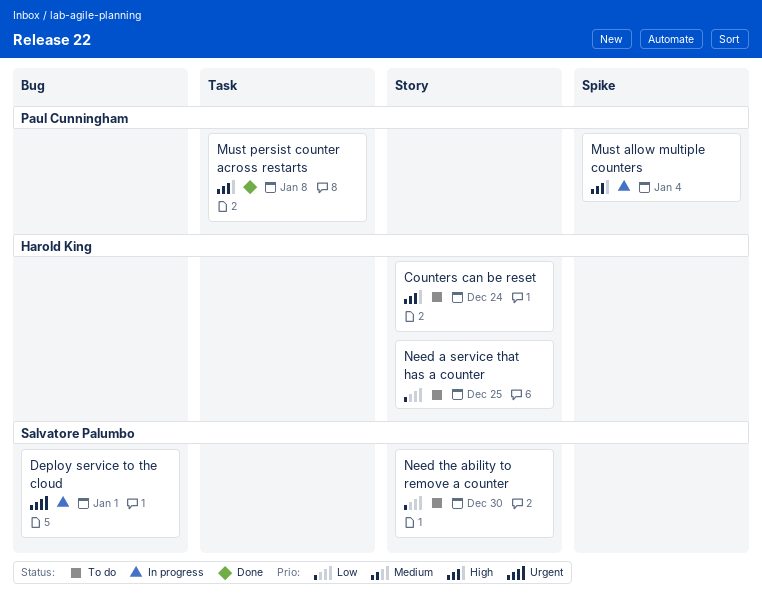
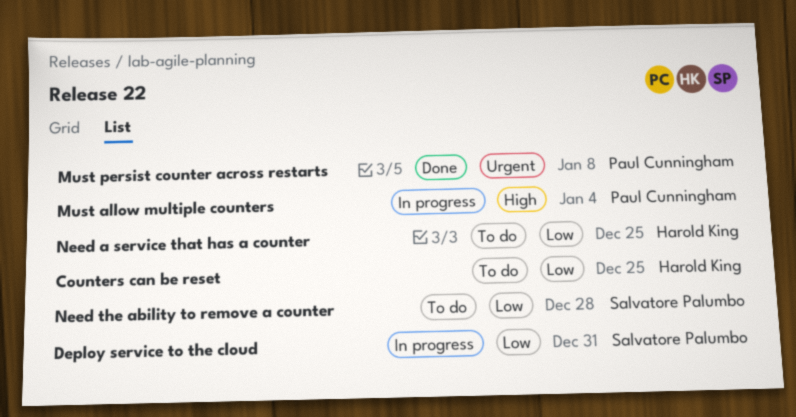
Counters can be reset, priority: High -> Low
Counters can be reset, due: Dec 24 -> Dec 25
Deploy service to the cloud, priority: Urgent -> Low
Deploy service to the cloud, due: Jan 1 -> Dec 31
Must persist counter across restarts, priority: High -> Urgent
Need the ability to remove a counter, due: Dec 30 -> Dec 28

